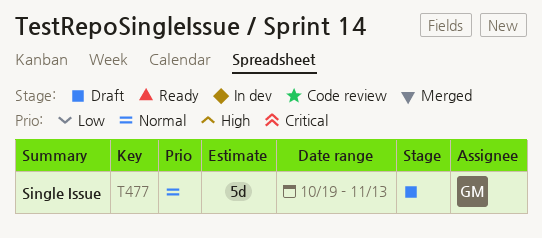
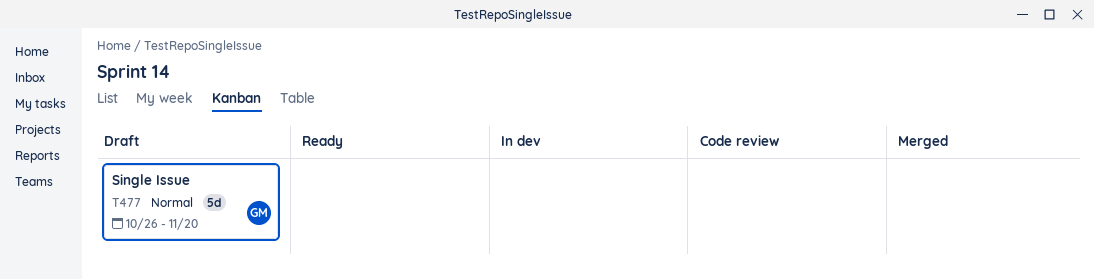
T477, start: Oct 19 -> Oct 26
T477, due: Nov 13 -> Nov 20

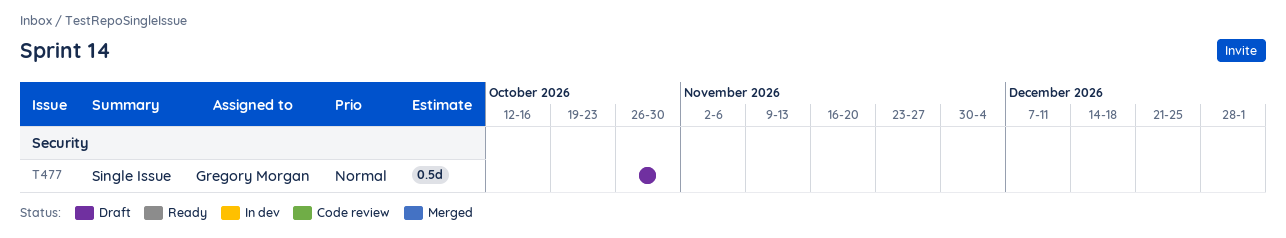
T477, estimate: 5d -> 0.5d
T477, due: Nov 20 -> Oct 30

